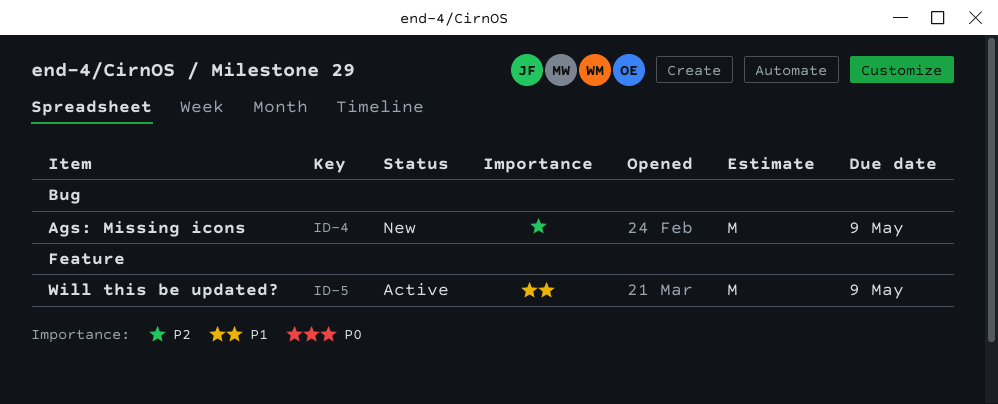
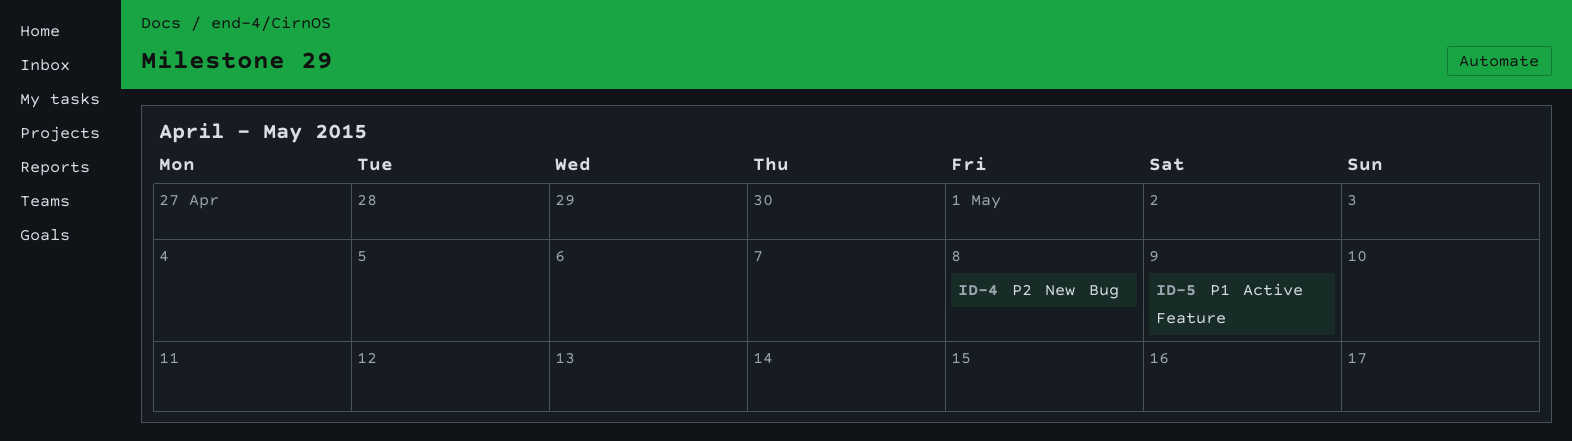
ID-4, due: May 9 -> May 8

